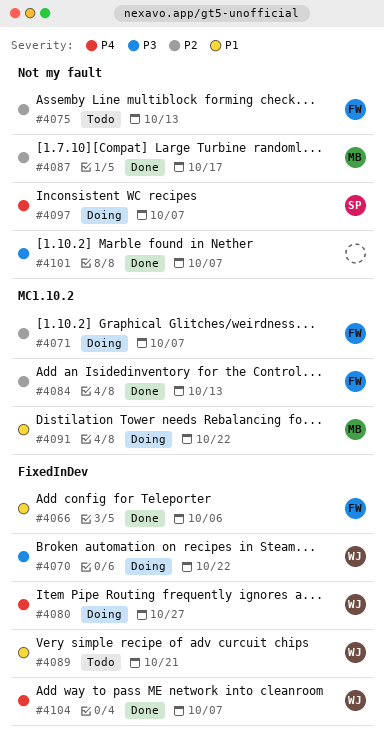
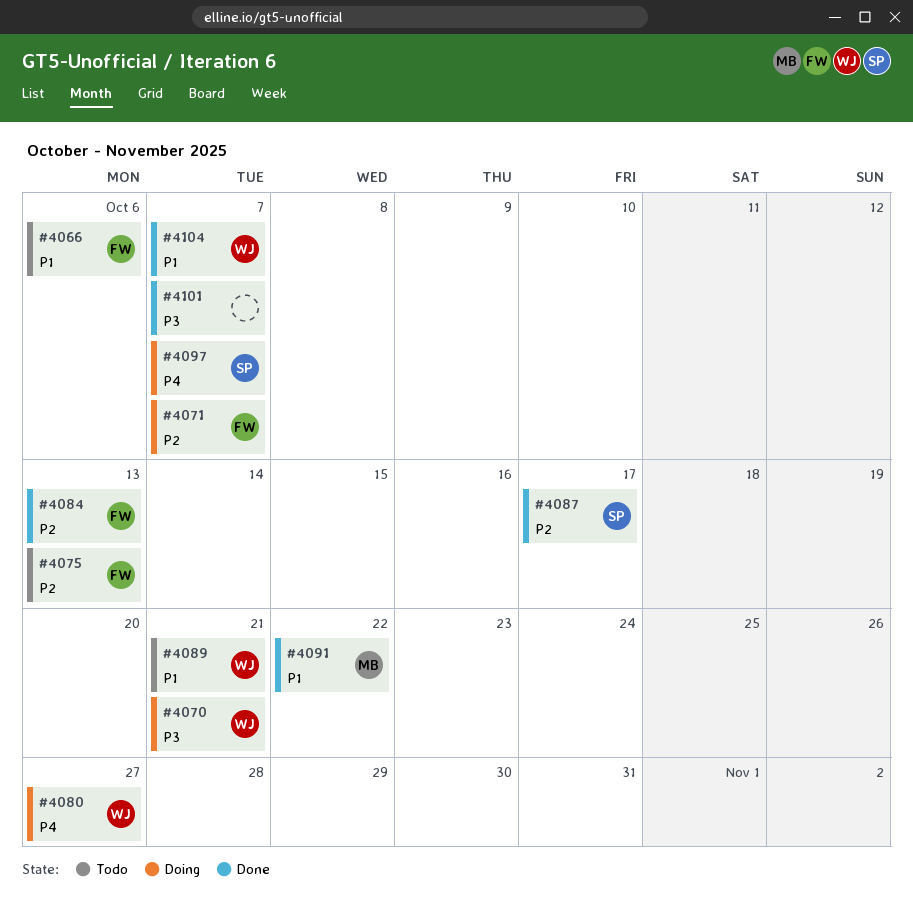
#4066, status: Done -> Todo
#4070, due: Oct 22 -> Oct 21
#4087, owner: MB -> SP
#4091, status: Doing -> Done
#4104, priority: P4 -> P1

